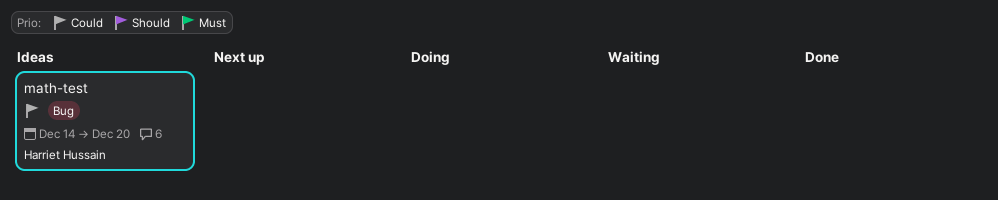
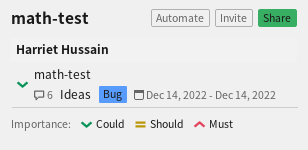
math-test, due: Dec 20 -> Dec 14

